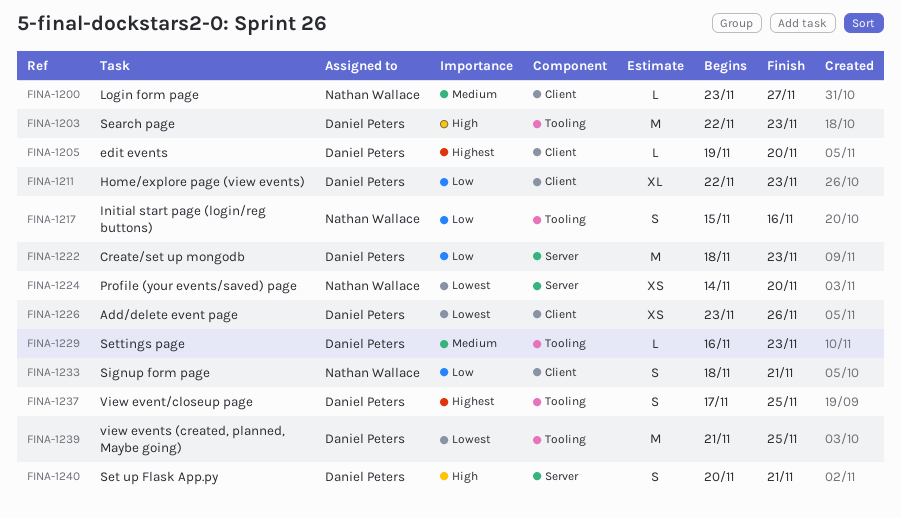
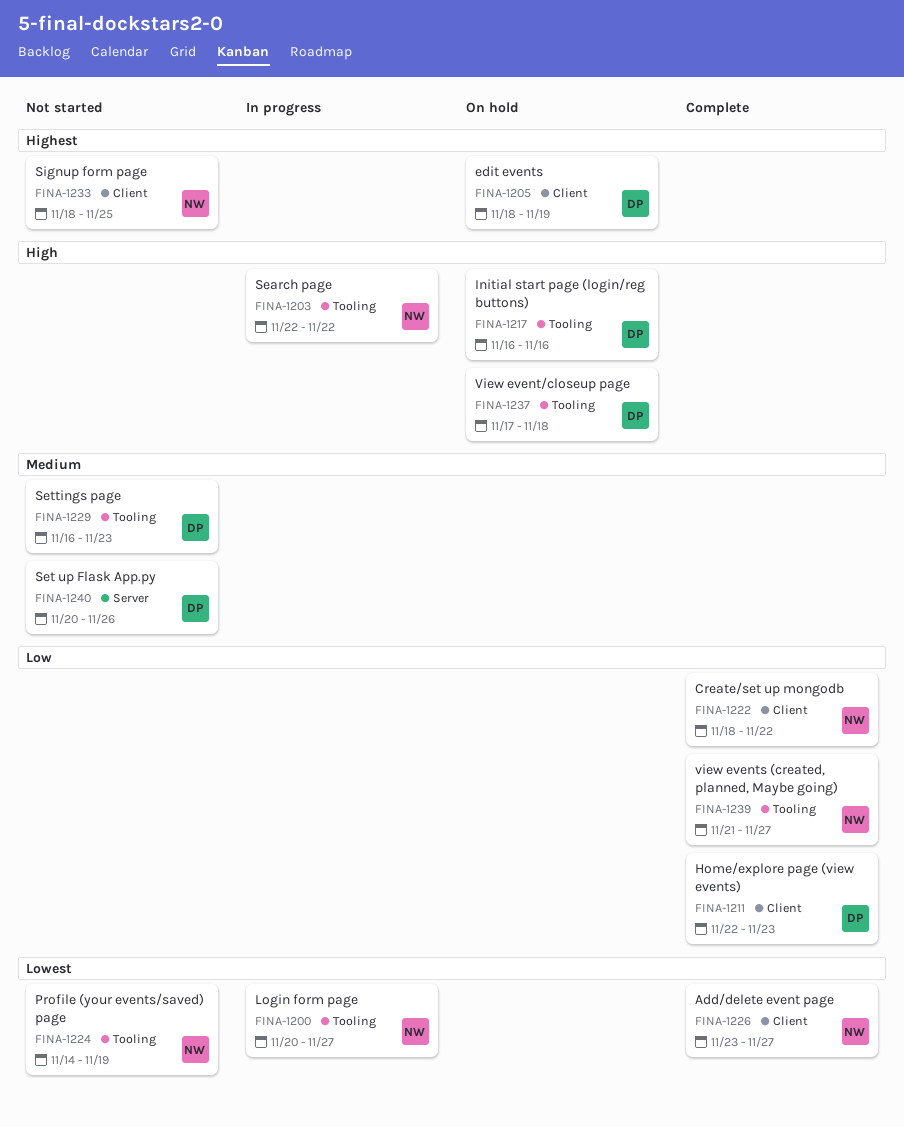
FINA-1200, priority: Medium -> Lowest
FINA-1200, label: Client -> Tooling
FINA-1200, start: Nov 23 -> Nov 20
FINA-1203, owner: Daniel Peters -> Nathan Wallace
FINA-1203, due: Nov 23 -> Nov 22
FINA-1205, start: Nov 19 -> Nov 18
FINA-1205, due: Nov 20 -> Nov 19
FINA-1217, owner: Nathan Wallace -> Daniel Peters
FINA-1217, priority: Low -> High
FINA-1217, start: Nov 15 -> Nov 16
FINA-1222, owner: Daniel Peters -> Nathan Wallace
FINA-1222, label: Server -> Client
FINA-1222, due: Nov 23 -> Nov 22
FINA-1224, label: Server -> Tooling
FINA-1224, due: Nov 20 -> Nov 19
FINA-1226, owner: Daniel Peters -> Nathan Wallace
FINA-1226, due: Nov 26 -> Nov 27
FINA-1233, priority: Low -> Highest
FINA-1233, due: Nov 21 -> Nov 25
FINA-1237, priority: Highest -> High
FINA-1237, due: Nov 25 -> Nov 18
FINA-1239, owner: Daniel Peters -> Nathan Wallace
FINA-1239, priority: Lowest -> Low
FINA-1239, due: Nov 25 -> Nov 27
FINA-1240, priority: High -> Medium
FINA-1240, due: Nov 21 -> Nov 26

